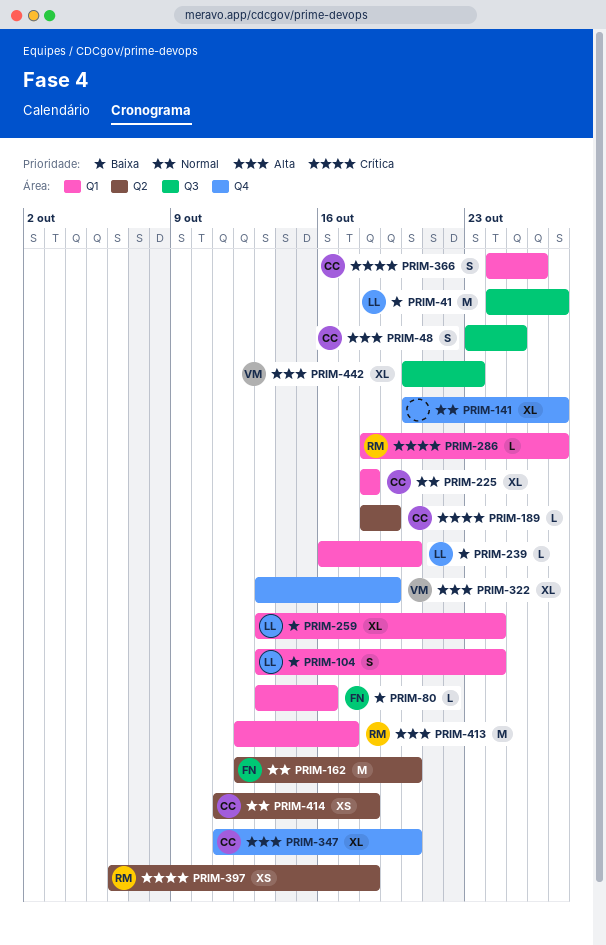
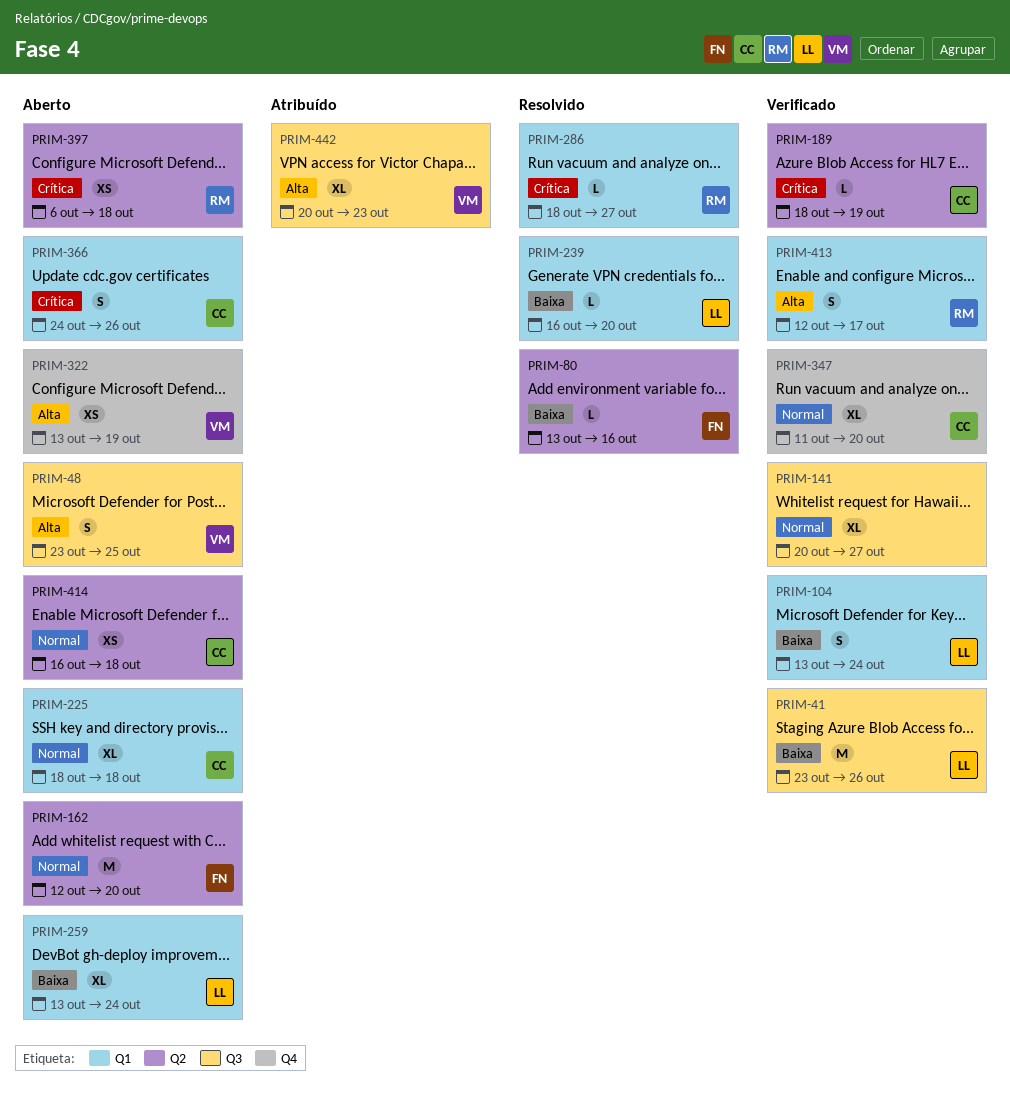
PRIM-41, start: Oct 24 -> Oct 23
PRIM-41, due: Oct 27 -> Oct 26
PRIM-48, owner: CC -> VM
PRIM-80, label: Q1 -> Q2
PRIM-141, label: Q4 -> Q3
PRIM-322, estimate: XL -> XS
PRIM-347, priority: Alta -> Normal
PRIM-413, estimate: M -> S
PRIM-414, start: Oct 11 -> Oct 16

